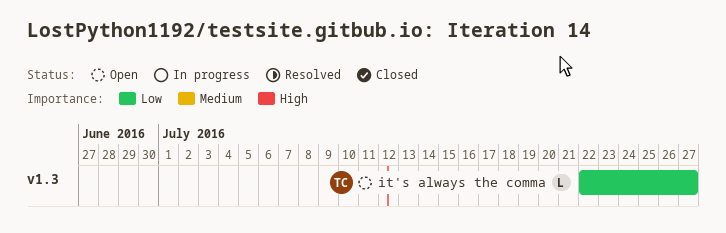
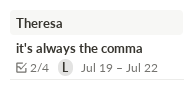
it's always the comma, start: Jul 22 -> Jul 19
it's always the comma, due: Jul 27 -> Jul 22

